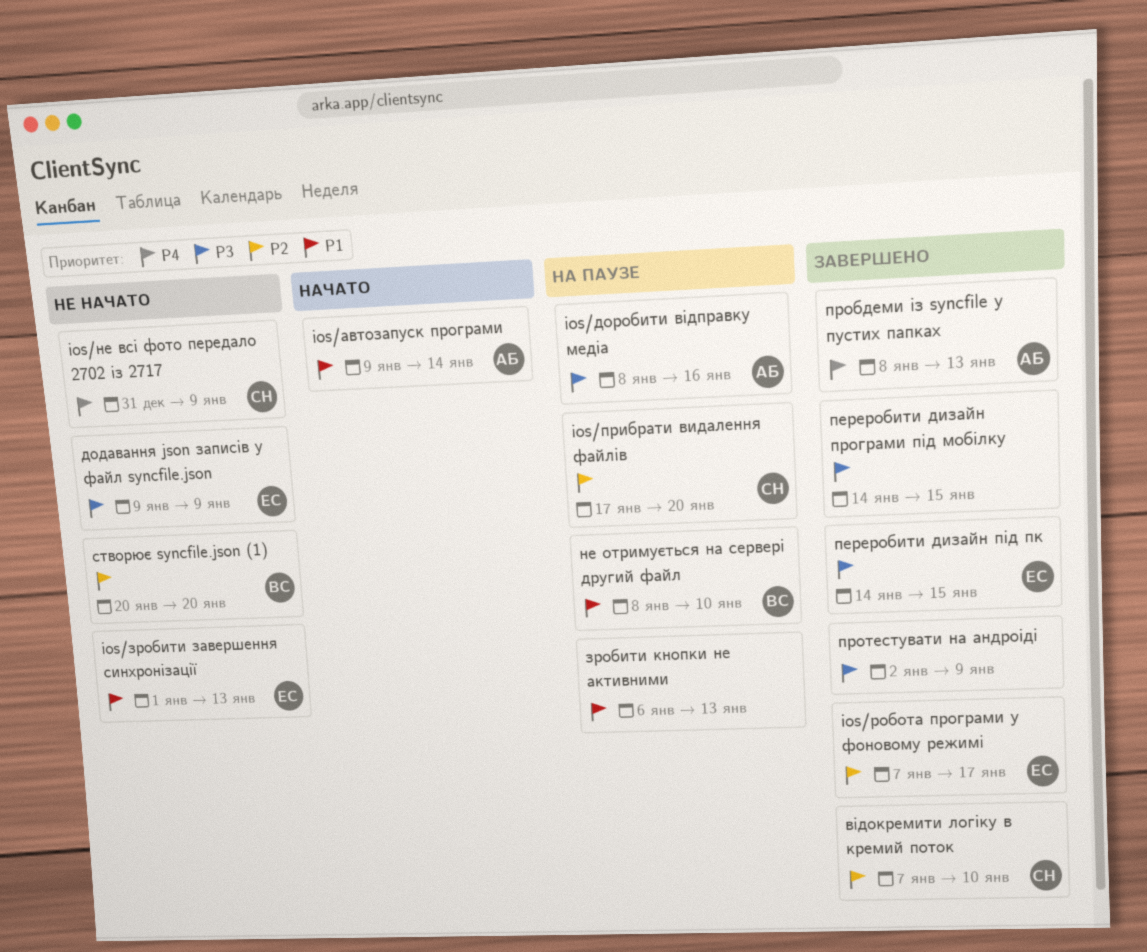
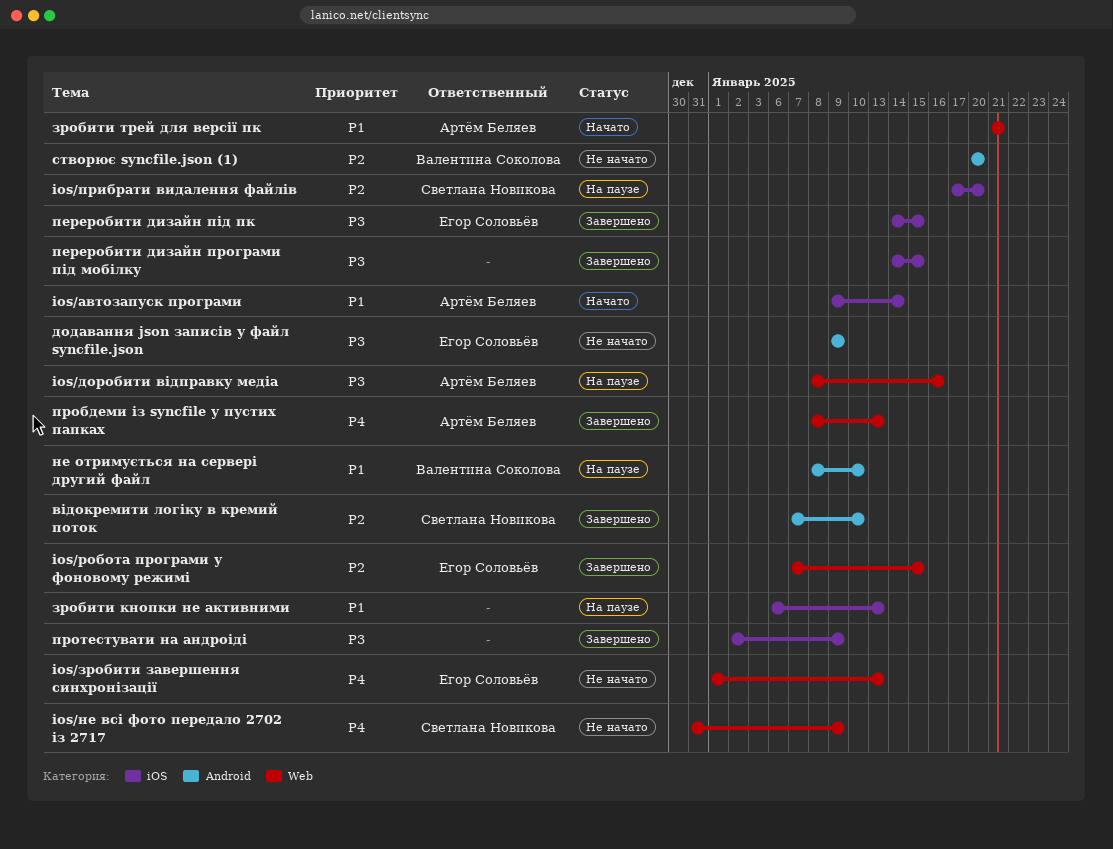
ios/зробити завершення синхронізації, priority: P1 -> P4
ios/робота програми у фоновому режимі, due: Jan 17 -> Jan 15
зробити трей для версії пк: none -> present

